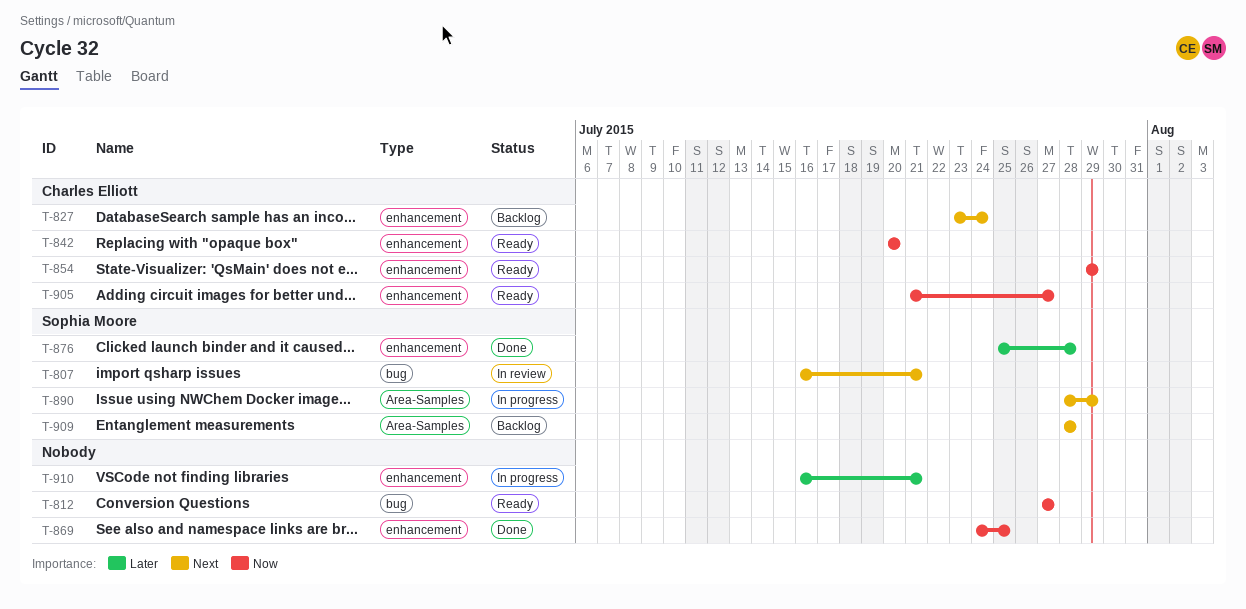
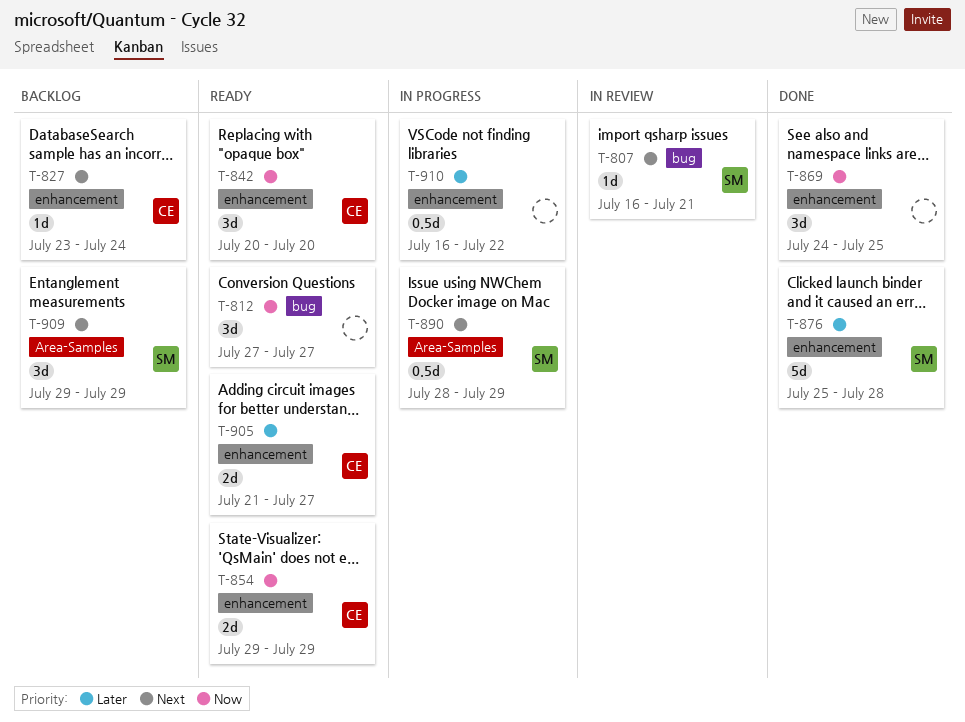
T-905, priority: Now -> Later
T-909, start: Jul 28 -> Jul 29
T-909, due: Jul 28 -> Jul 29
T-910, due: Jul 21 -> Jul 22

